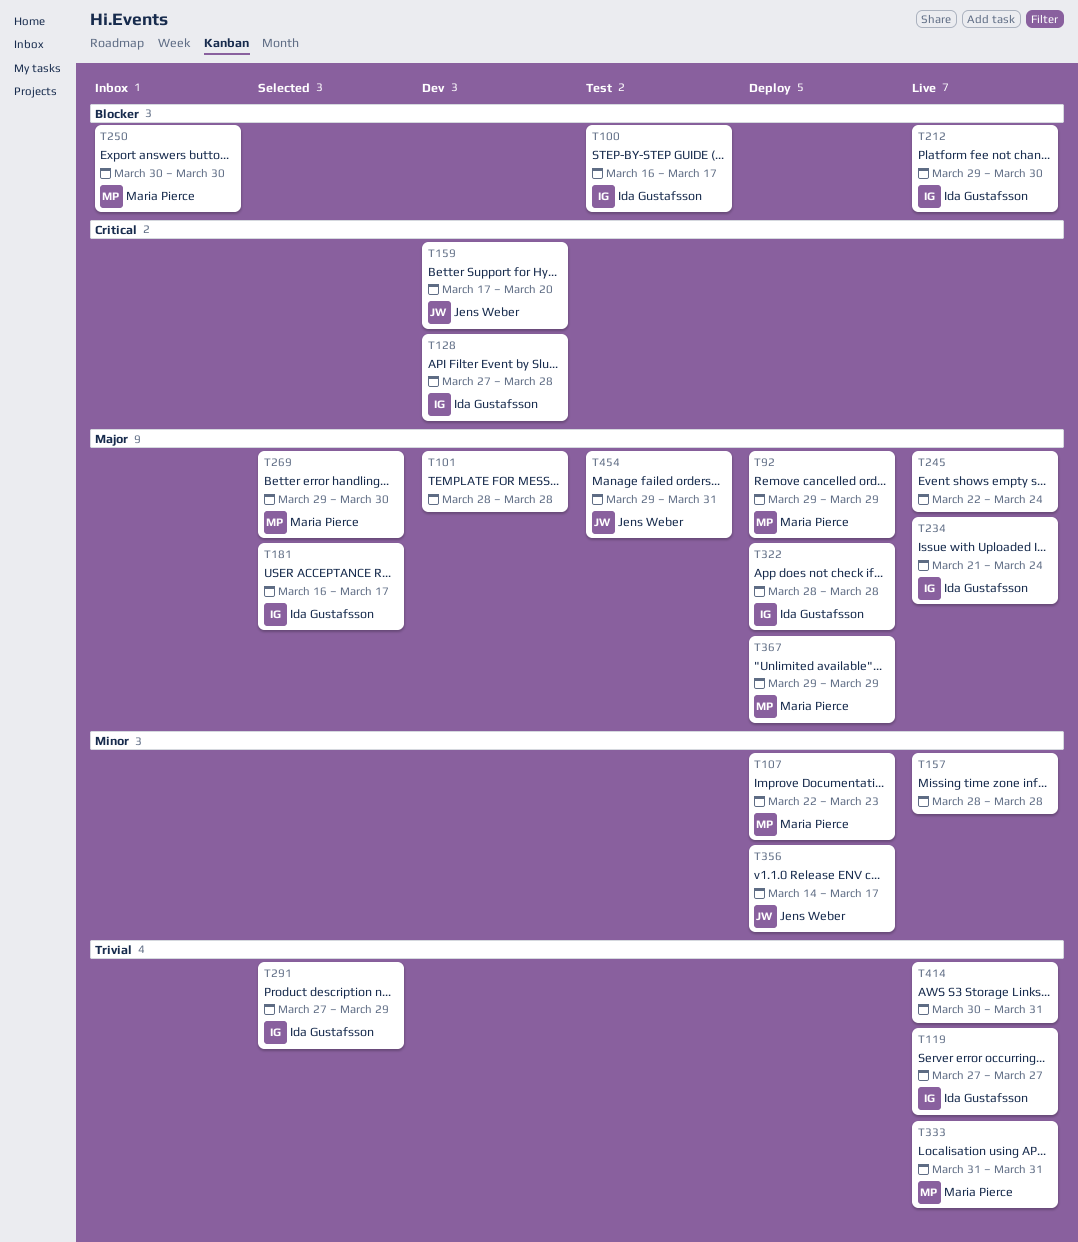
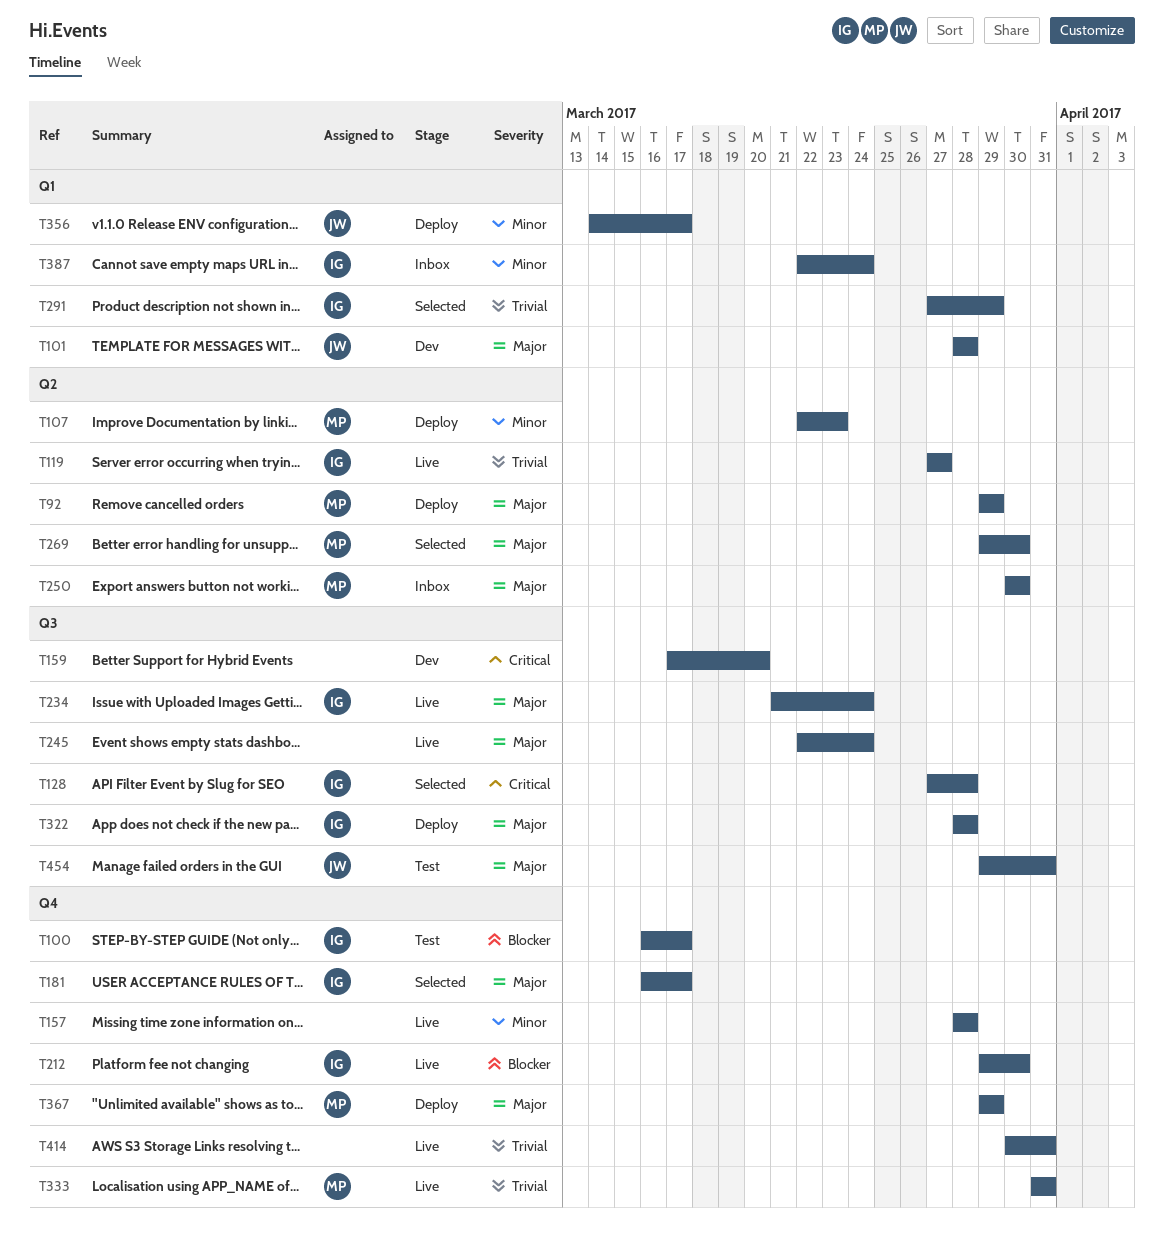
T101, owner: none -> Jens Weber
T128, status: Dev -> Selected
T159, owner: Jens Weber -> none
T250, priority: Blocker -> Major
T387: none -> present

